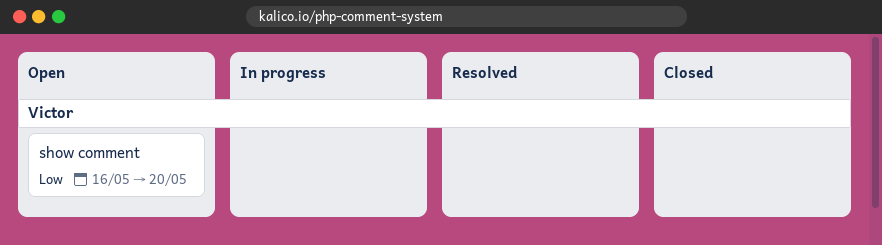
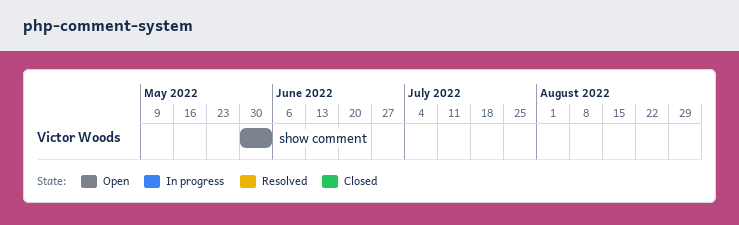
show comment, start: May 16 -> May 30
show comment, due: May 20 -> Jun 3

